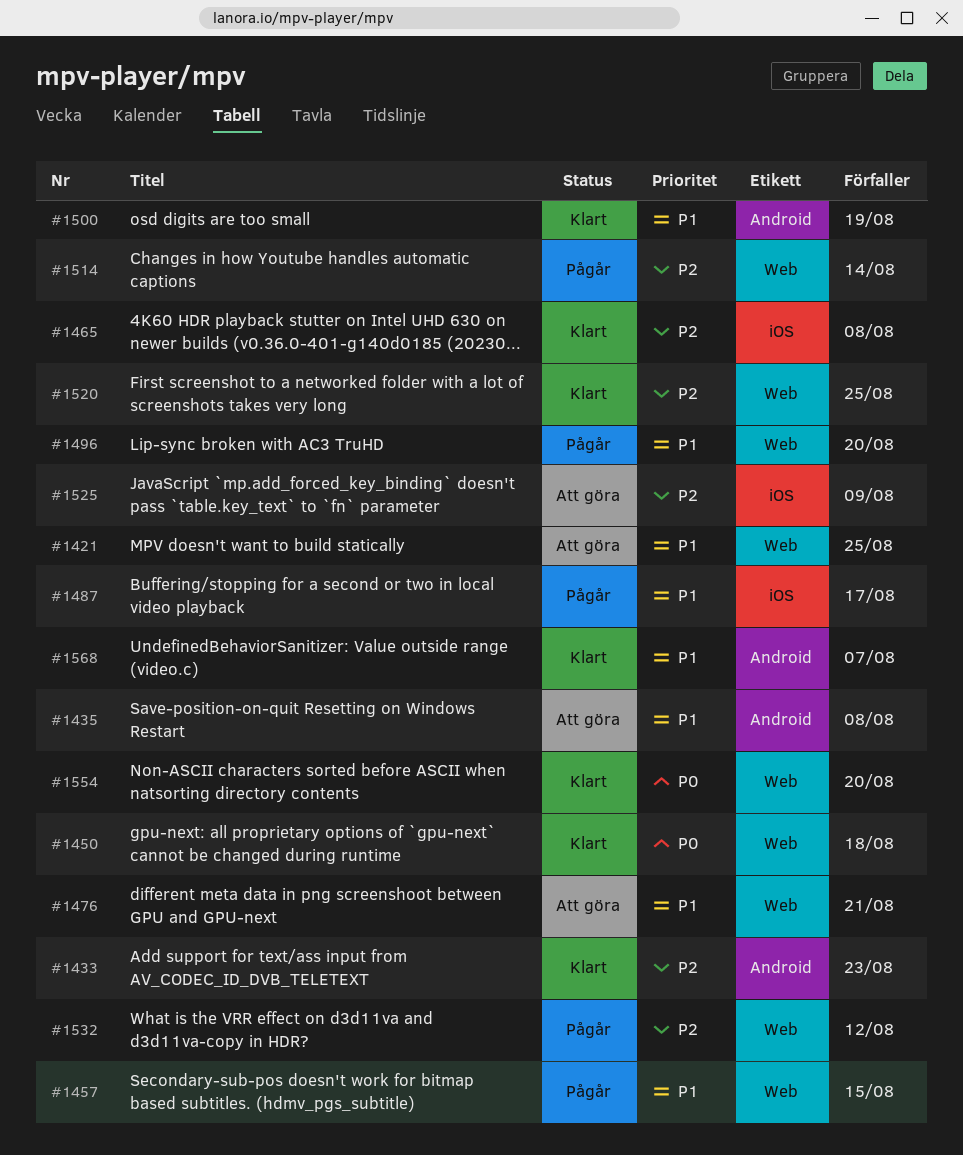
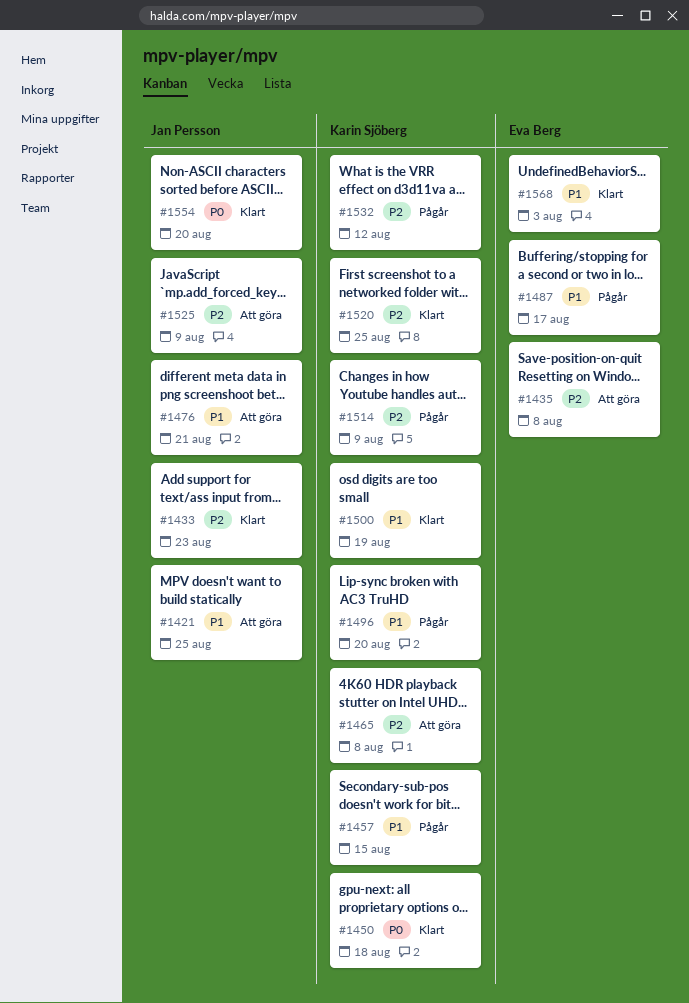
#1435, priority: P1 -> P2
#1465, status: Klart -> Att göra
#1514, due: Aug 14 -> Aug 9
#1568, due: Aug 7 -> Aug 3

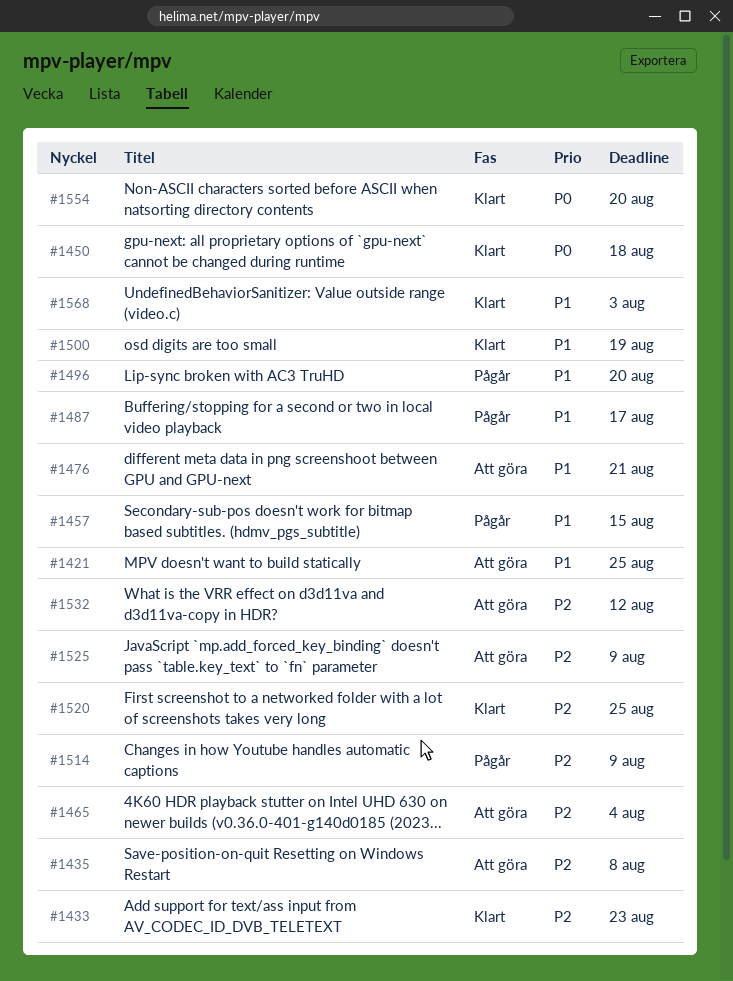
#1465, due: Aug 8 -> Aug 4
#1532, status: Pågår -> Att göra

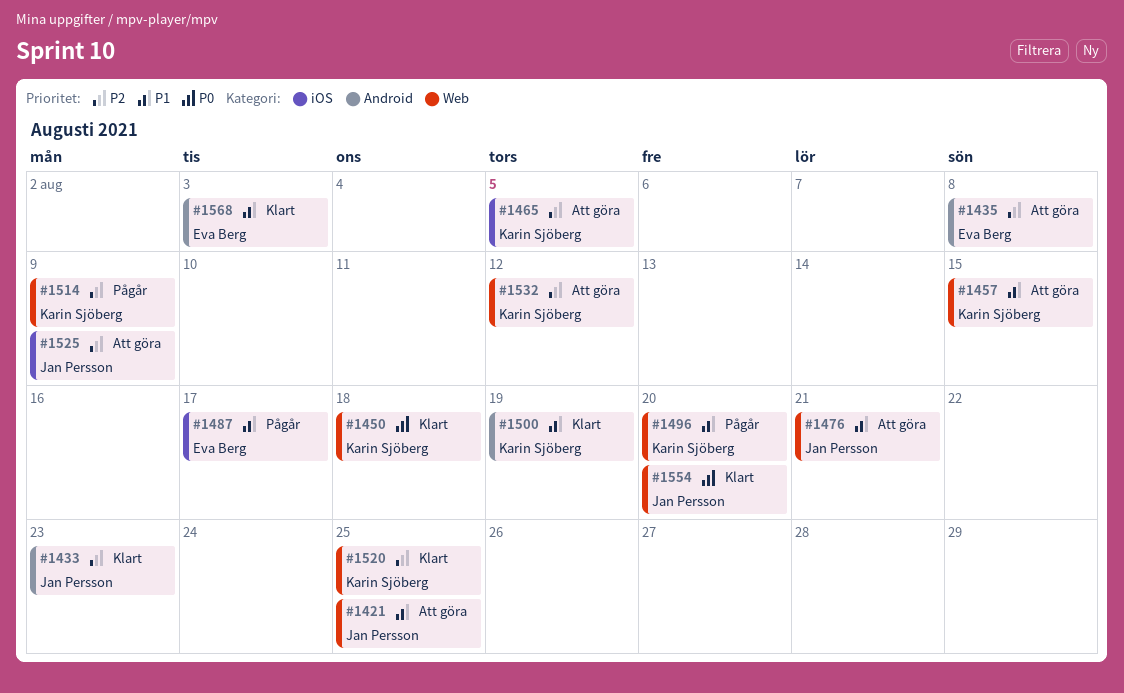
#1457, status: Pågår -> Att göra
#1465, due: Aug 4 -> Aug 5

